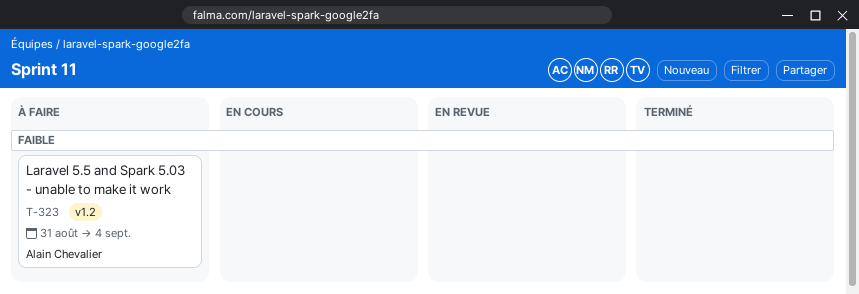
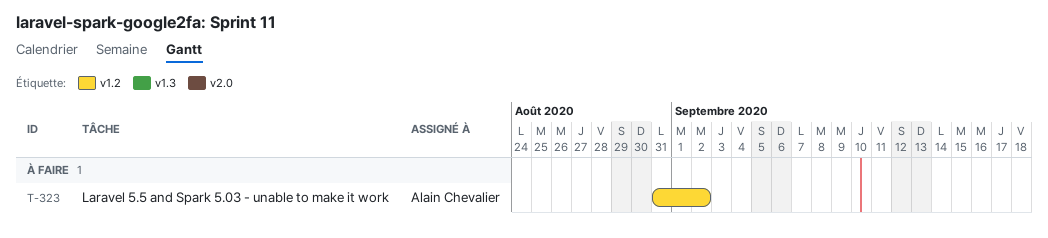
T-323, due: Sep 4 -> Sep 2

